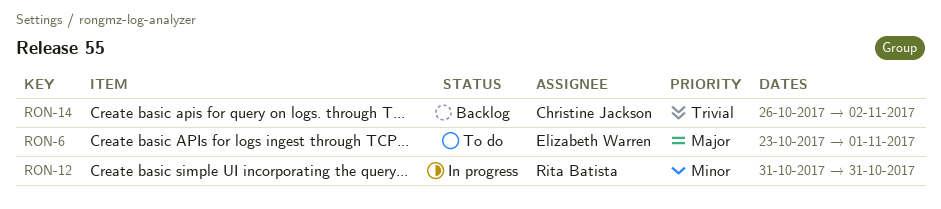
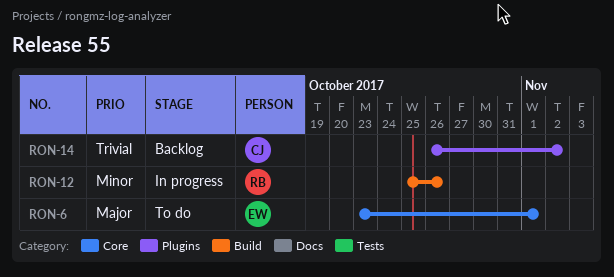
RON-12, start: Oct 31 -> Oct 25
RON-12, due: Oct 31 -> Oct 26

